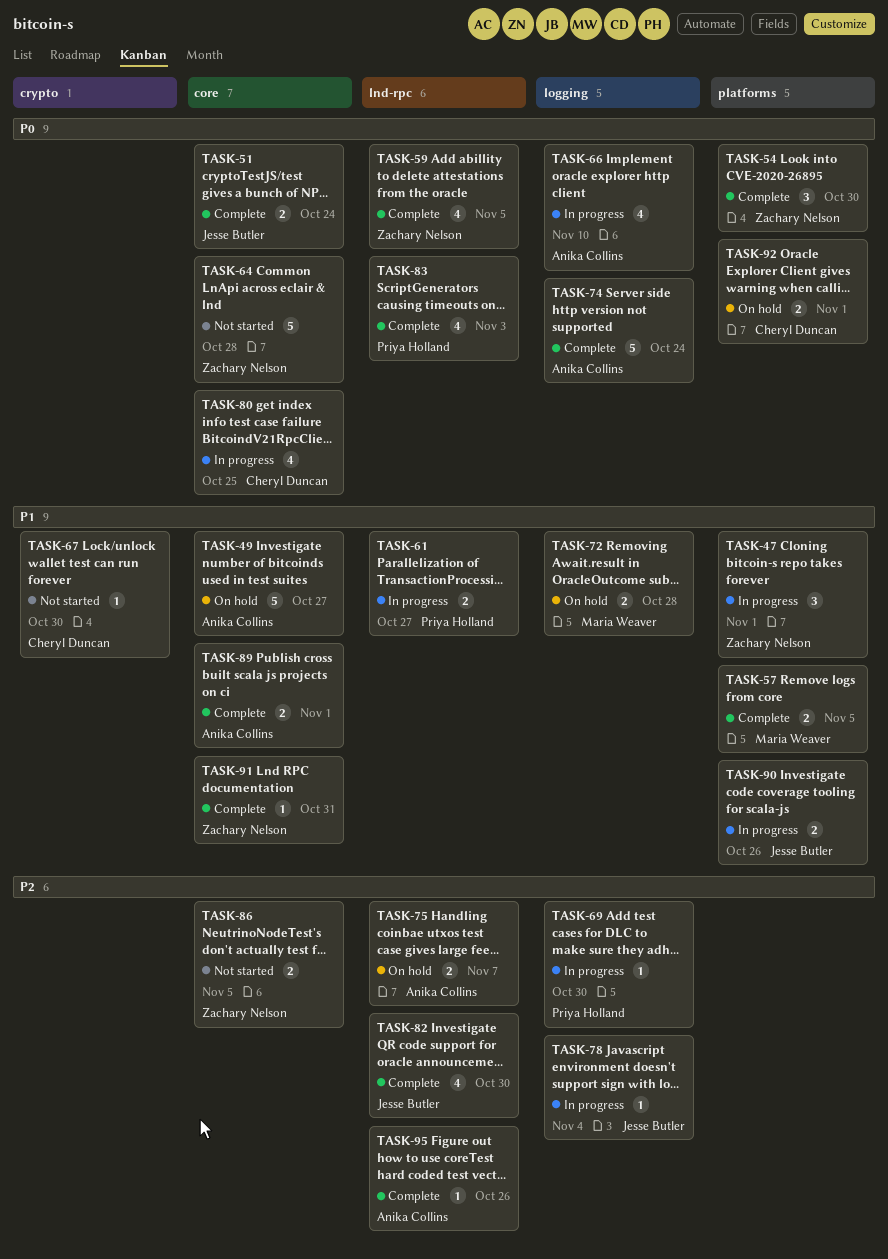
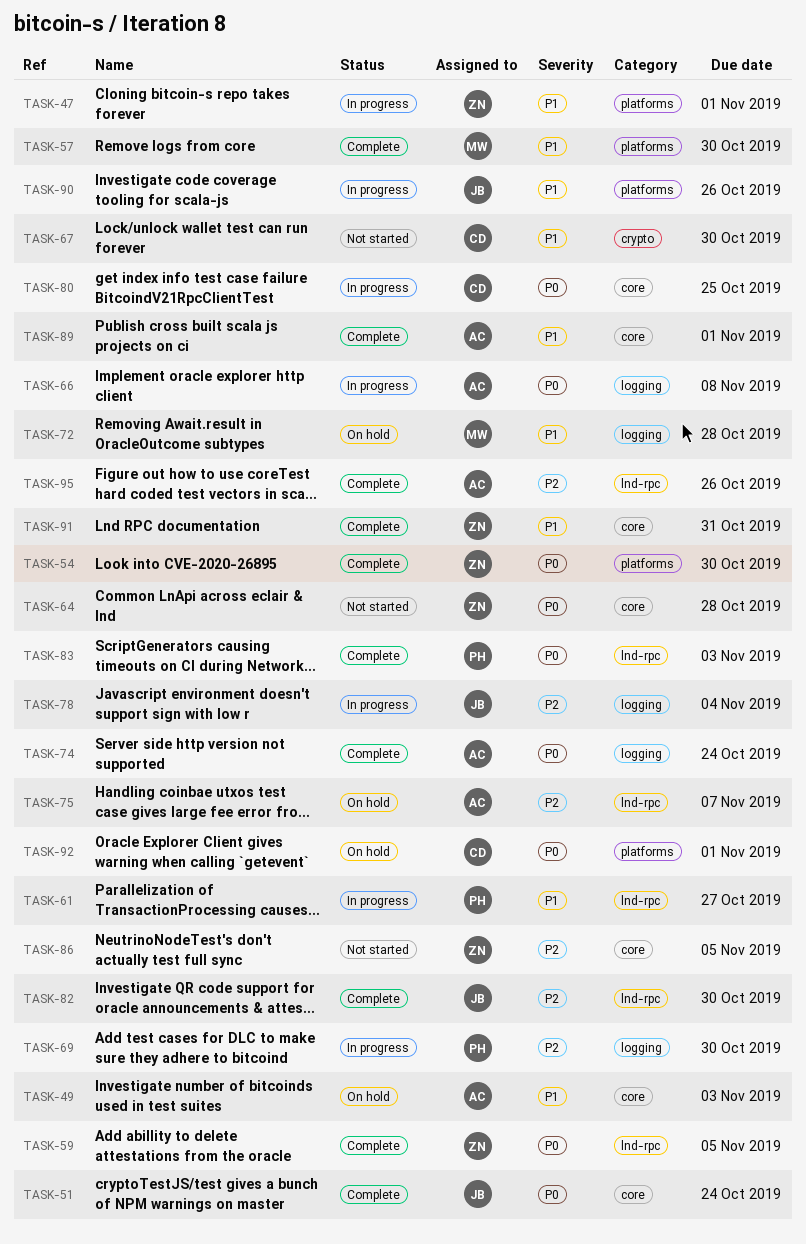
TASK-49, due: Oct 27 -> Nov 3
TASK-57, due: Nov 5 -> Oct 30
TASK-66, due: Nov 10 -> Nov 8

